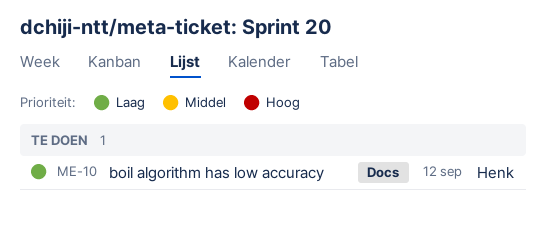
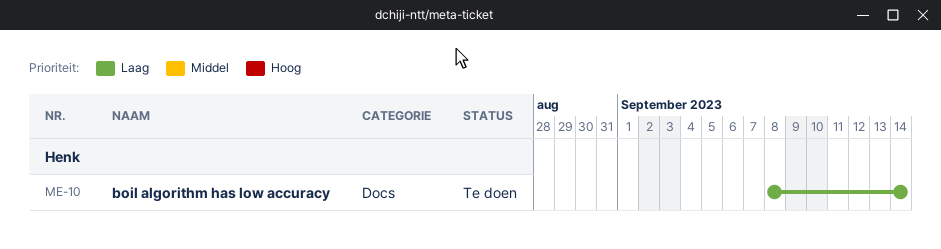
ME-10, due: Sep 12 -> Sep 14

